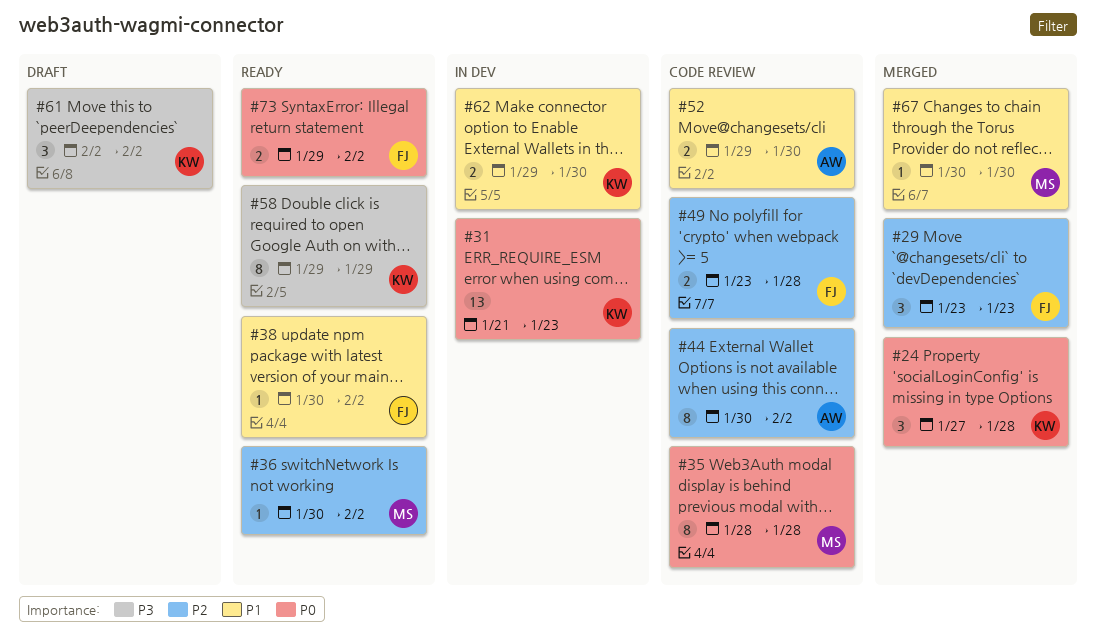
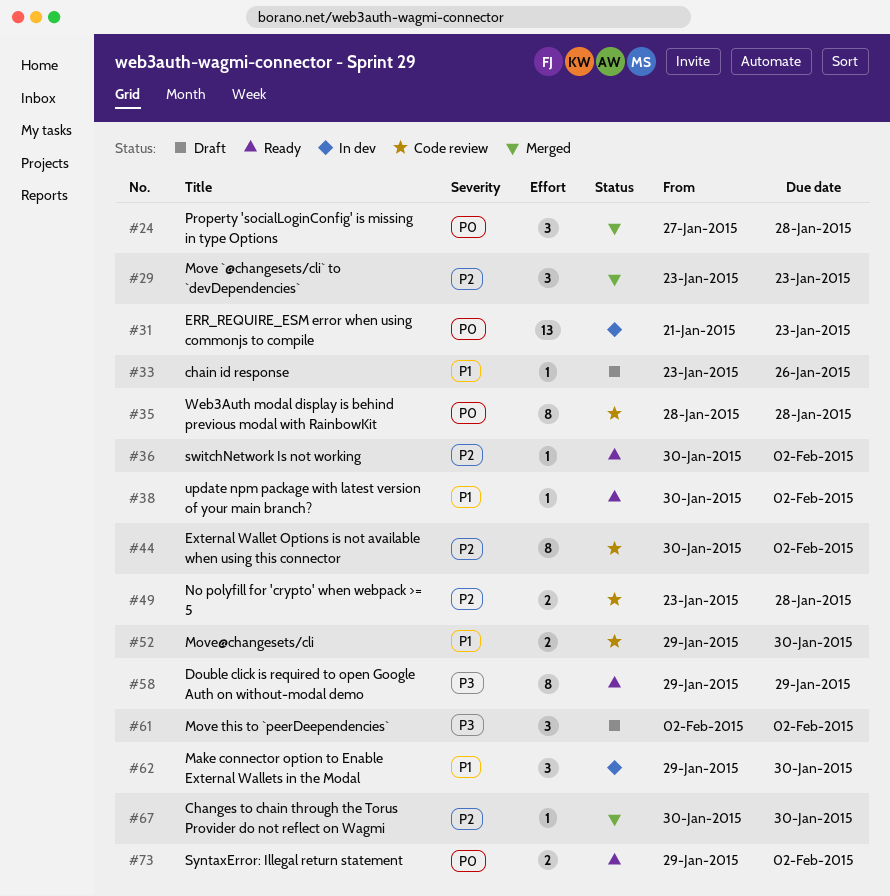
#33: none -> present
#62, estimate: 2 -> 3
#67, priority: P1 -> P2

